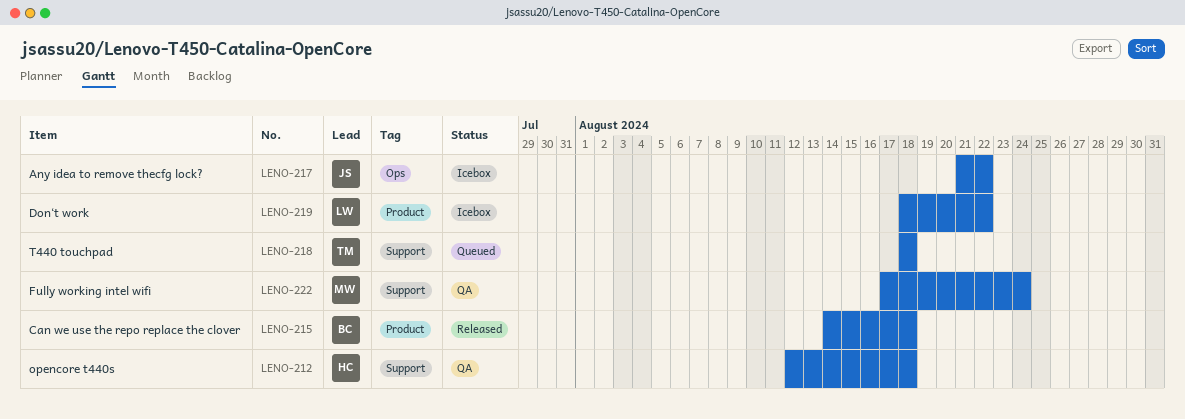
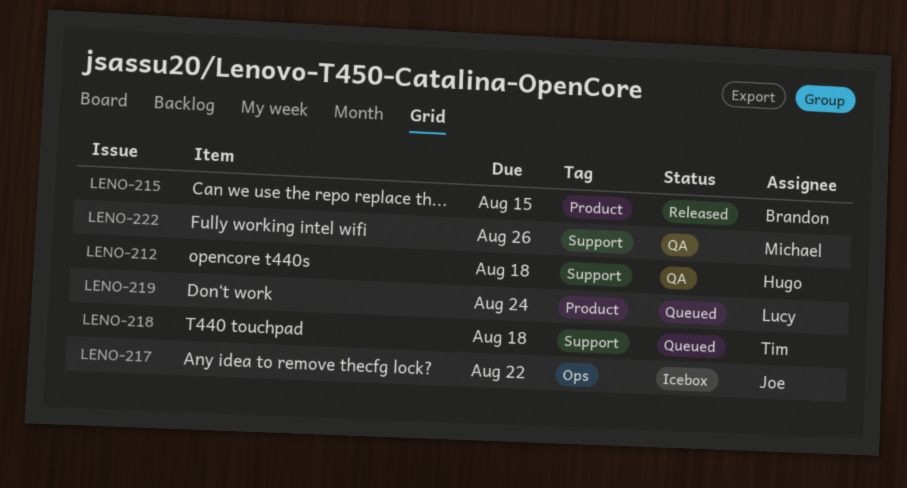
LENO-215, due: Aug 18 -> Aug 15
LENO-219, status: Icebox -> Queued
LENO-219, due: Aug 22 -> Aug 24
LENO-222, due: Aug 24 -> Aug 26

